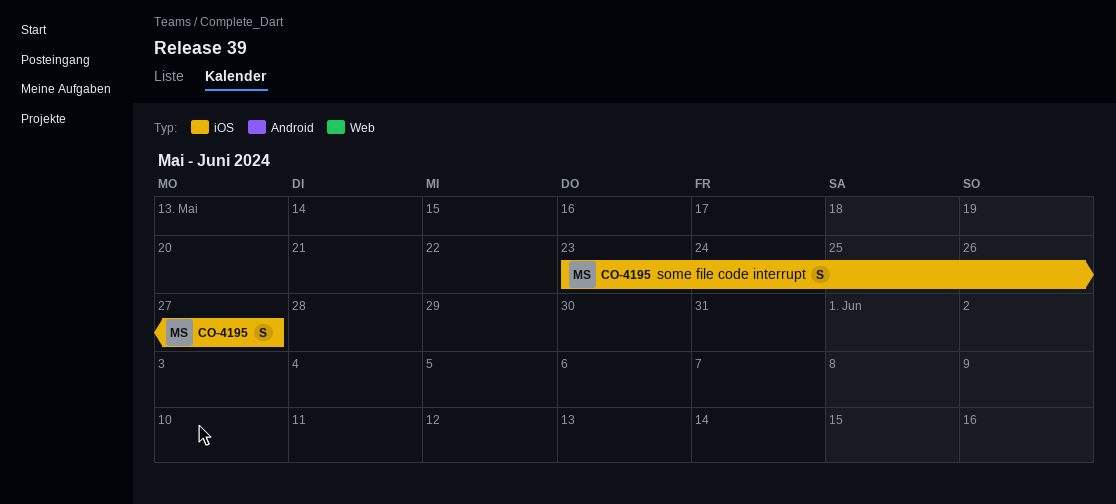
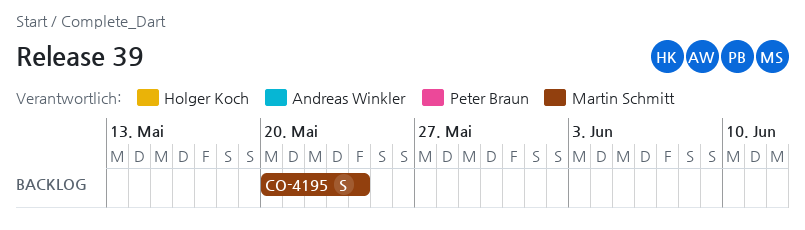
CO-4195, start: May 23 -> May 20
CO-4195, due: May 27 -> May 24

